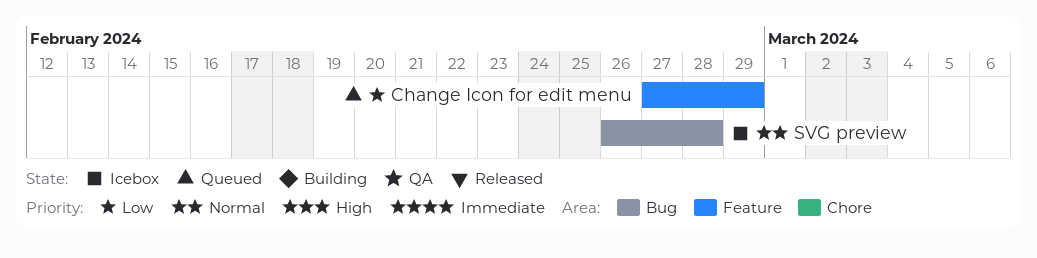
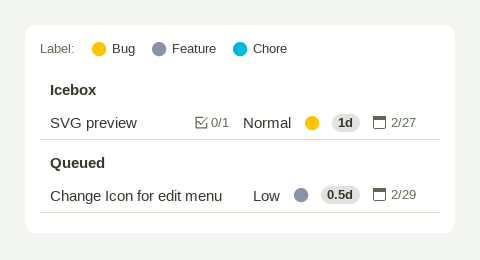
SVG preview, due: Feb 28 -> Feb 27

